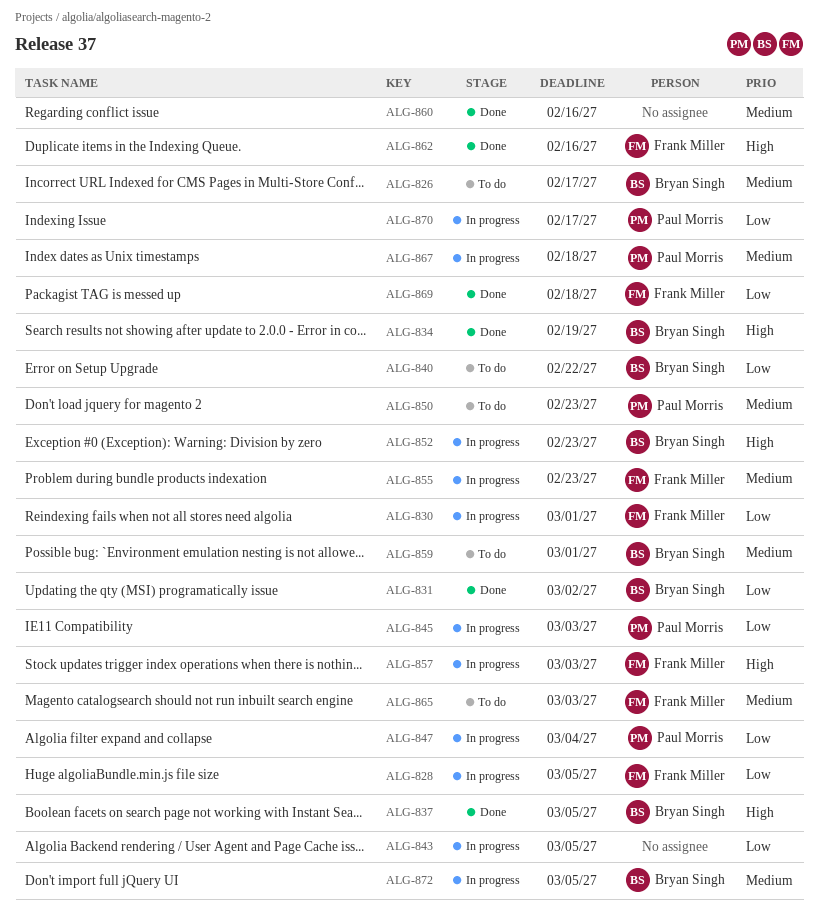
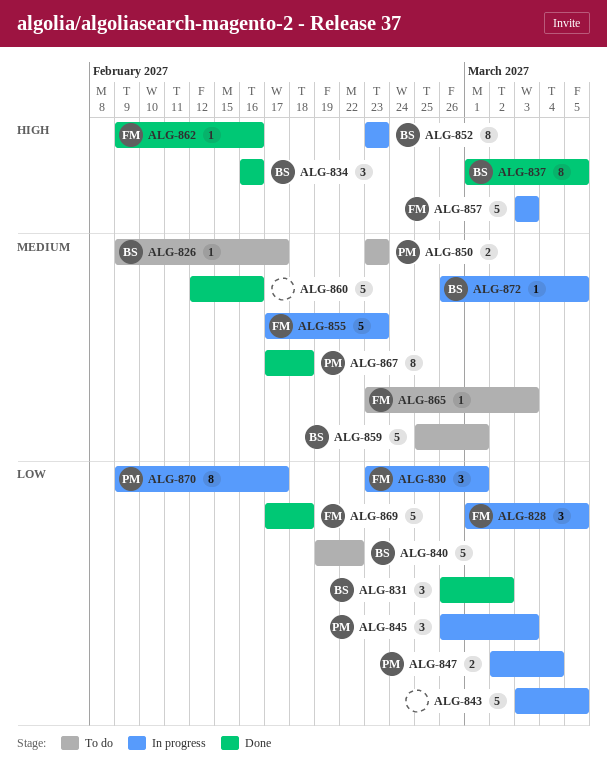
ALG-834, due: Feb 19 -> Feb 16
ALG-867, status: In progress -> Done

